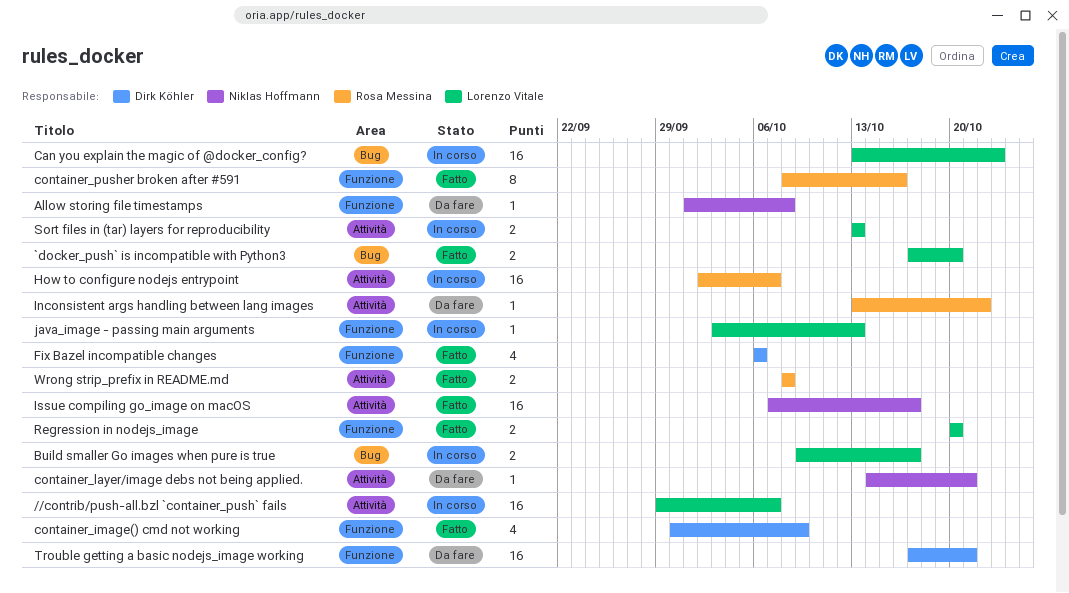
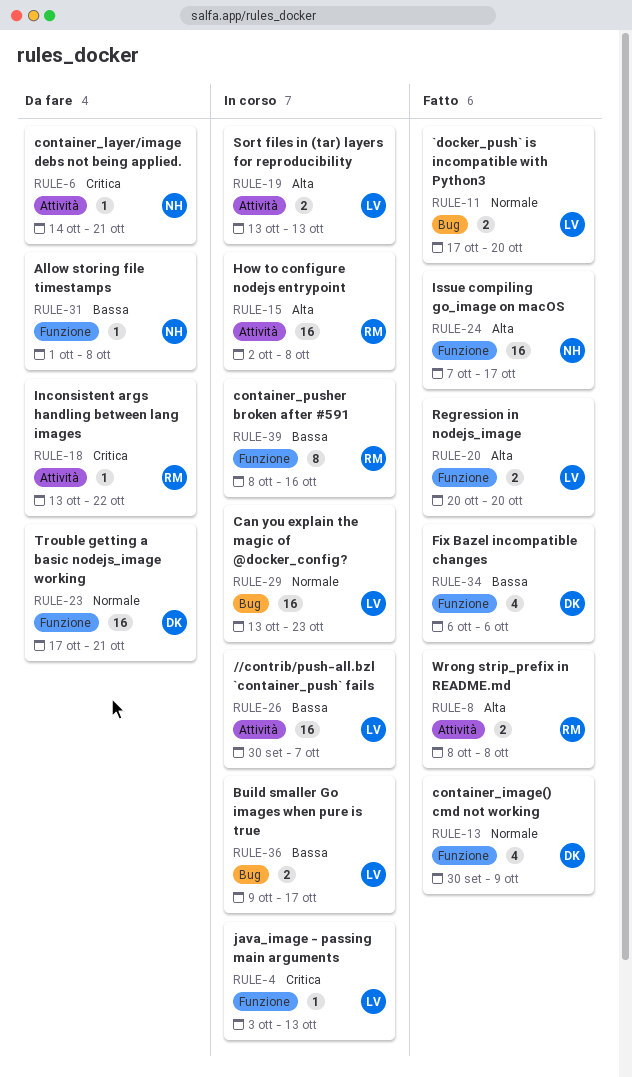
//contrib/push-all.bzl `container_push` fails, start: Sep 29 -> Sep 30
container_pusher broken after #591, status: Fatto -> In corso
How to configure nodejs entrypoint, due: Oct 7 -> Oct 8
Issue compiling go_image on macOS, label: Attività -> Funzione

